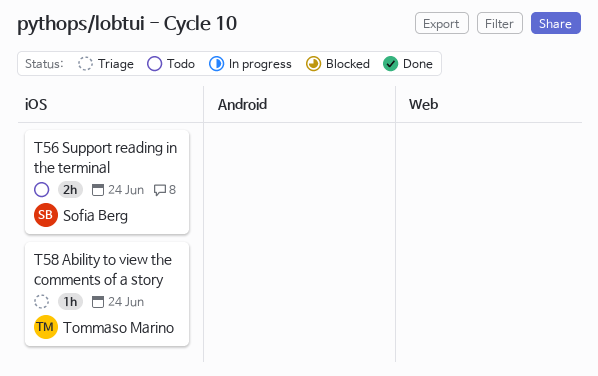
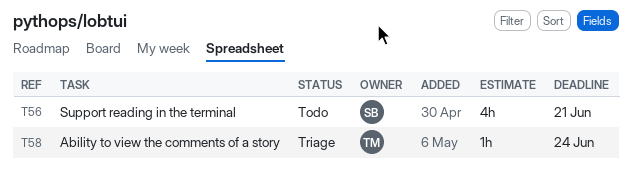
T56, estimate: 2h -> 4h
T56, due: Jun 24 -> Jun 21

